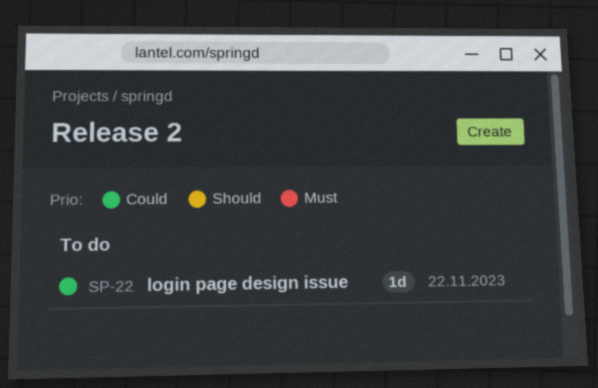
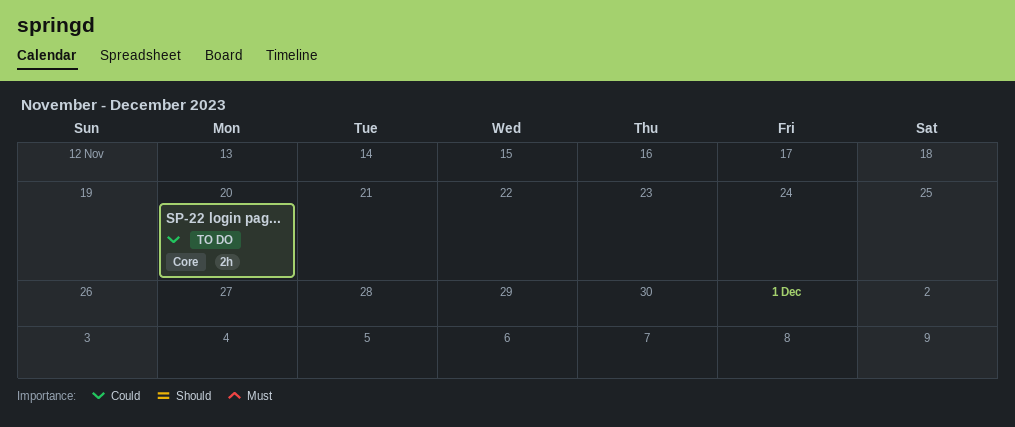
SP-22, estimate: 1d -> 2h
SP-22, due: Nov 22 -> Nov 20

